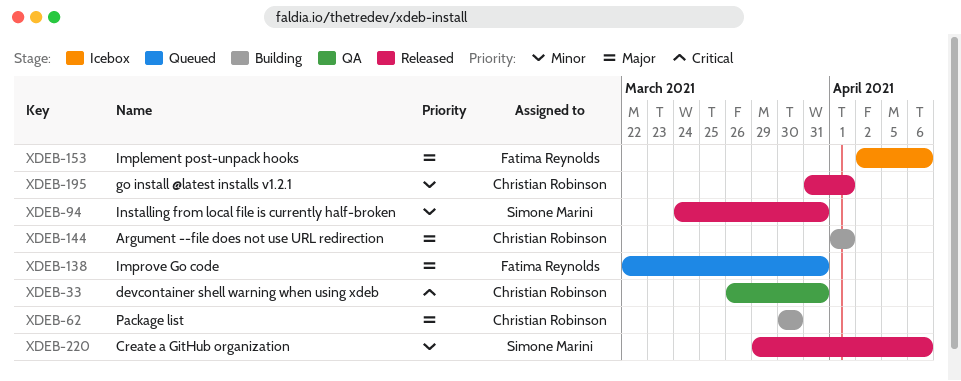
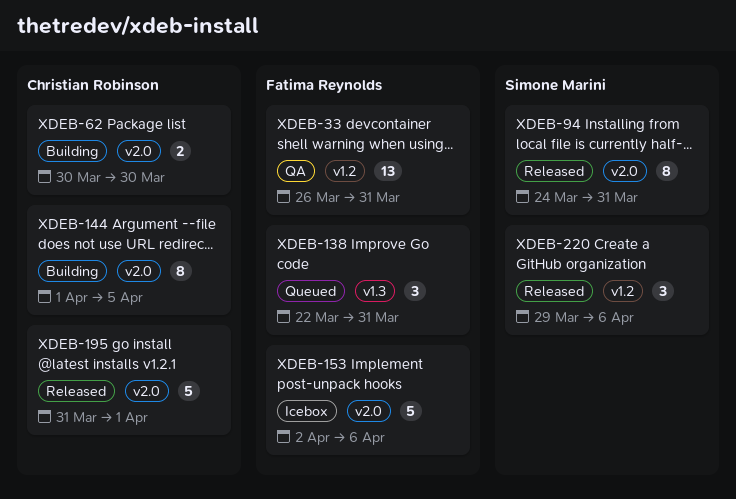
XDEB-33, owner: Christian Robinson -> Fatima Reynolds
XDEB-144, due: Apr 1 -> Apr 5

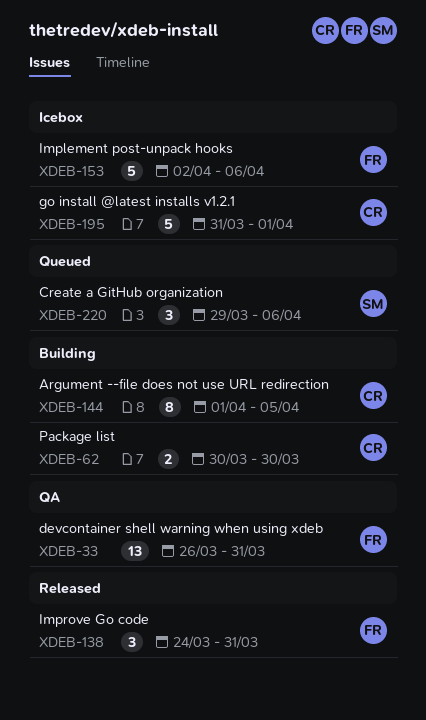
XDEB-94: present -> none
XDEB-138, status: Queued -> Released
XDEB-138, start: Mar 22 -> Mar 24
XDEB-195, status: Released -> Icebox
XDEB-220, status: Released -> Queued

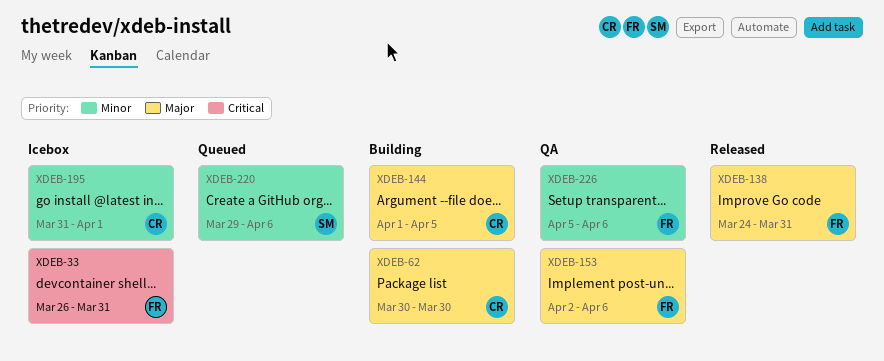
XDEB-33, status: QA -> Icebox
XDEB-153, status: Icebox -> QA
XDEB-226: none -> present

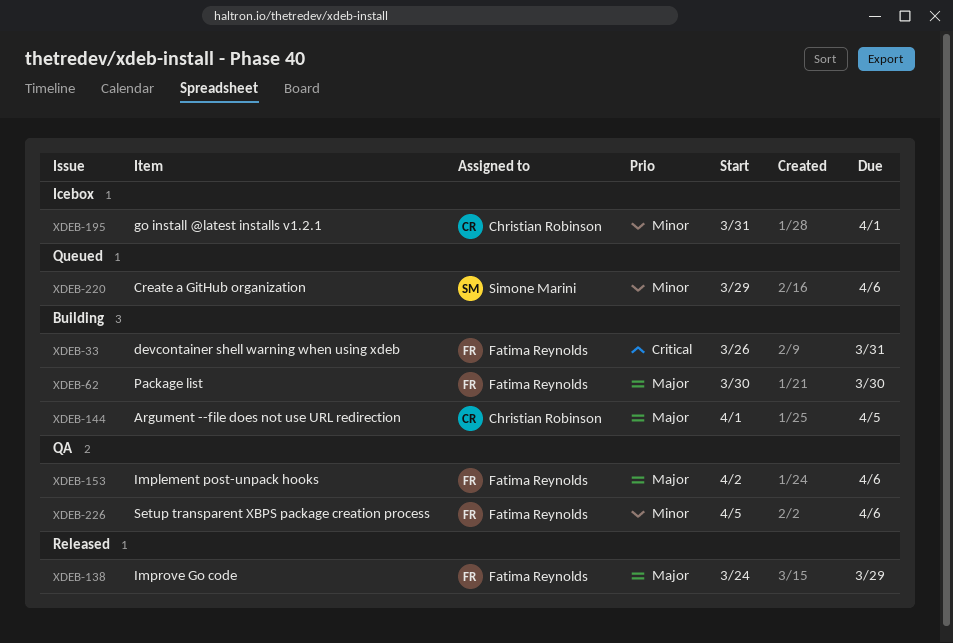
XDEB-33, status: Icebox -> Building
XDEB-62, owner: Christian Robinson -> Fatima Reynolds
XDEB-138, due: Mar 31 -> Mar 29

